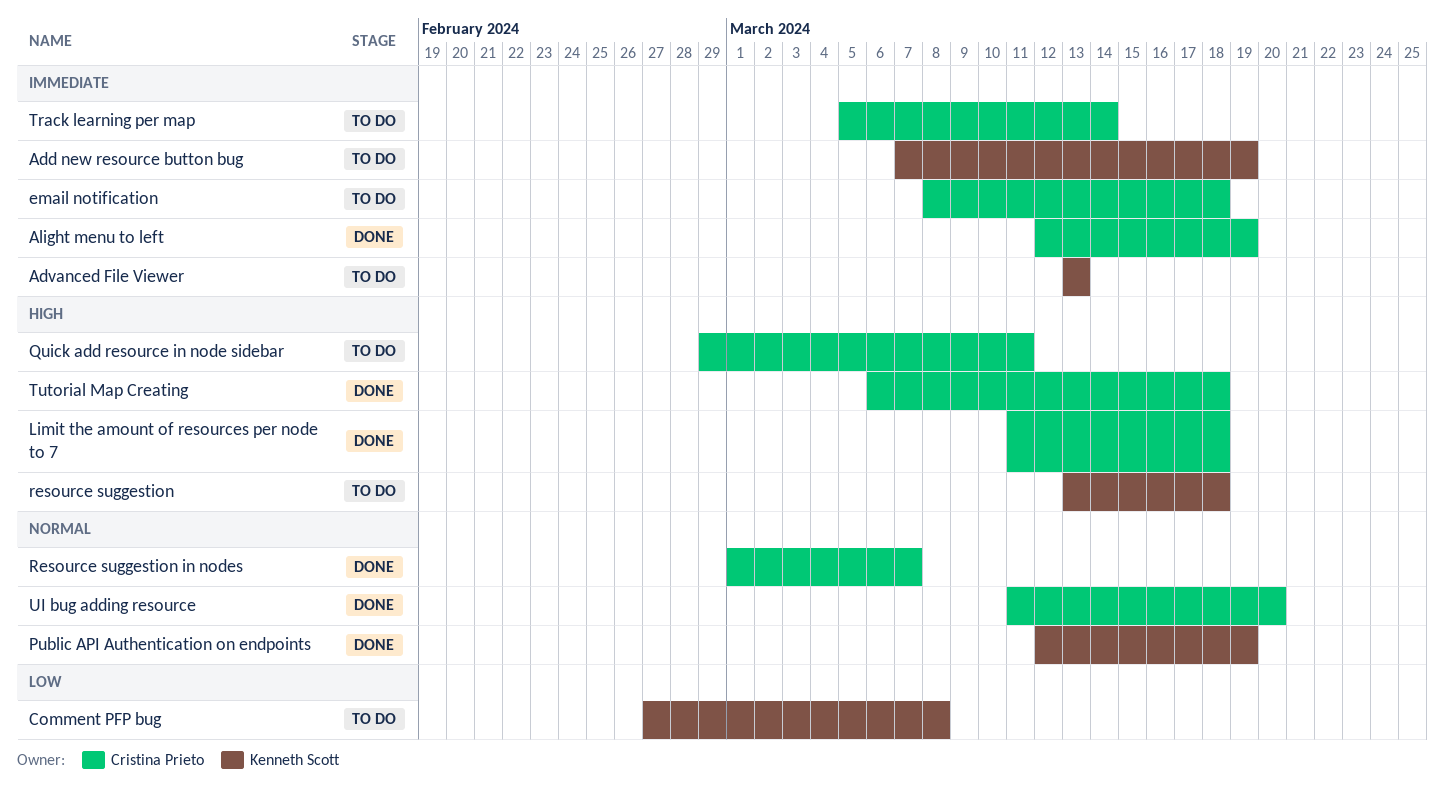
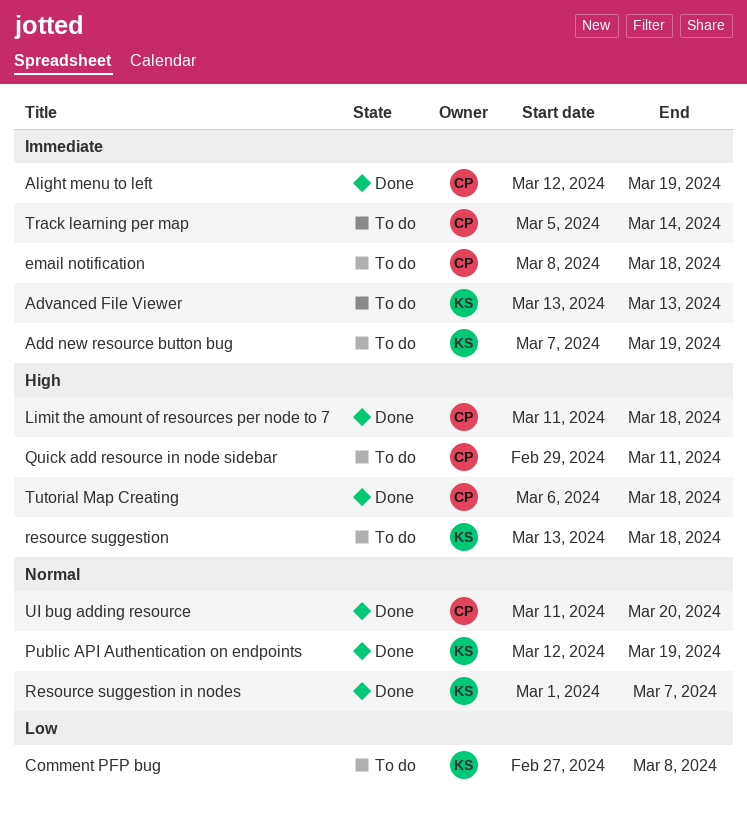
Resource suggestion in nodes, owner: Cristina Prieto -> Kenneth Scott

